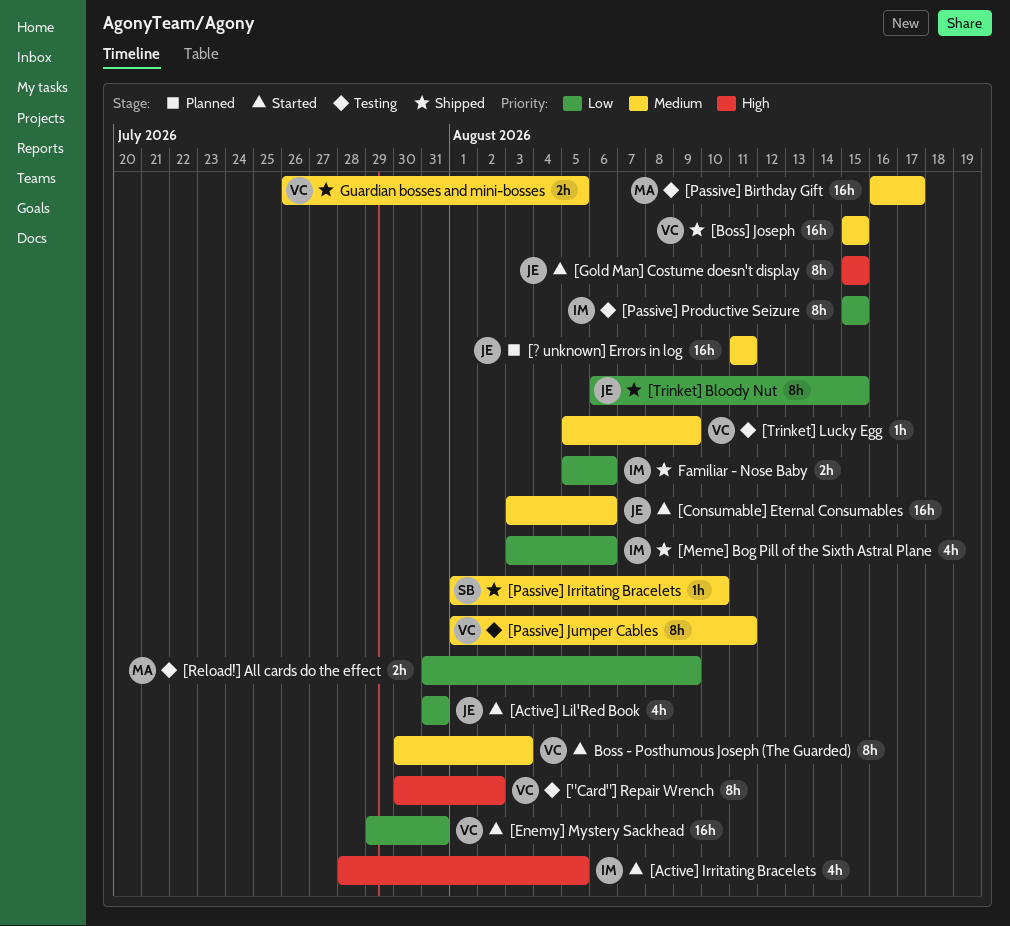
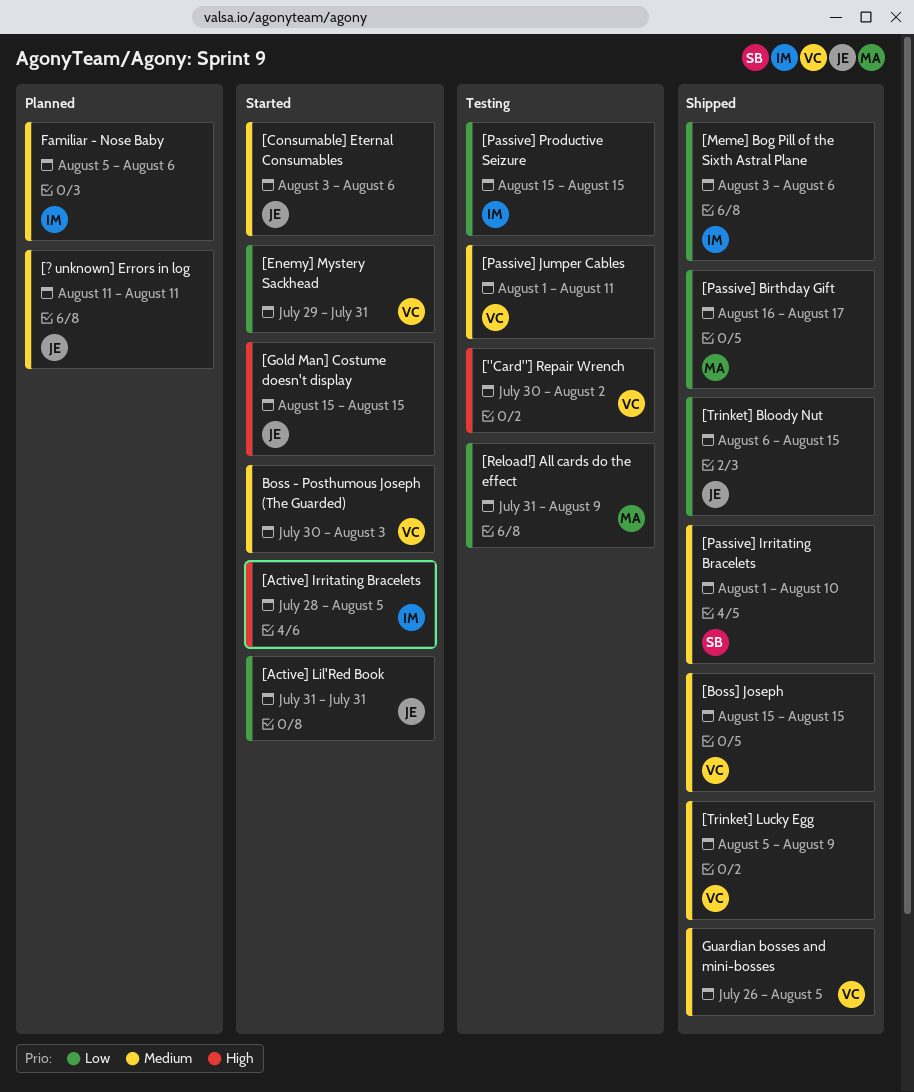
[Passive] Birthday Gift, status: Testing -> Shipped
[Passive] Birthday Gift, priority: Medium -> Low
[Trinket] Lucky Egg, status: Testing -> Shipped
Familiar - Nose Baby, status: Shipped -> Planned
Familiar - Nose Baby, priority: Low -> Medium

